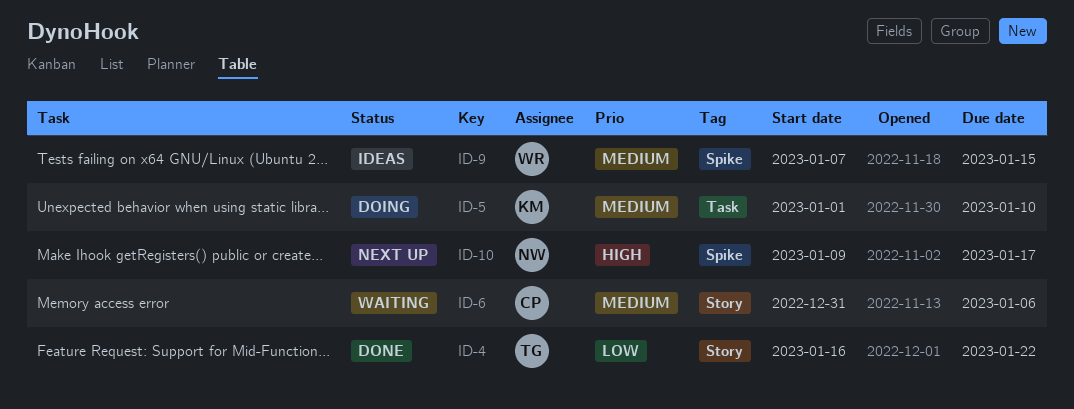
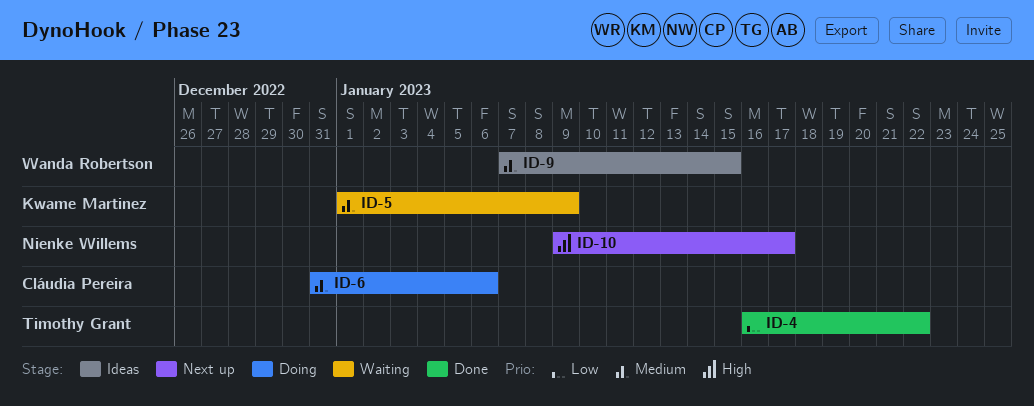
ID-5, status: Doing -> Waiting
ID-5, due: Jan 10 -> Jan 9
ID-6, status: Waiting -> Doing

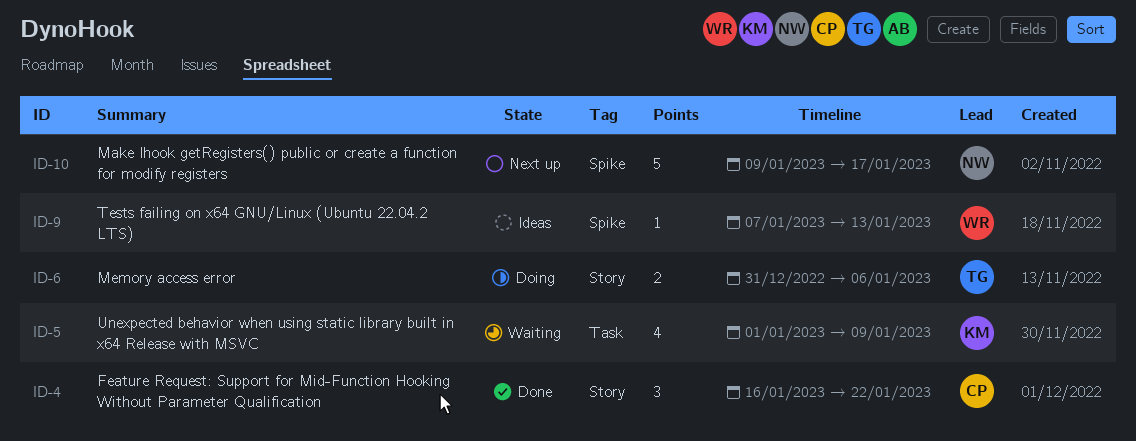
ID-4, owner: Timothy Grant -> Cláudia Pereira
ID-6, owner: Cláudia Pereira -> Timothy Grant
ID-9, due: Jan 15 -> Jan 13

